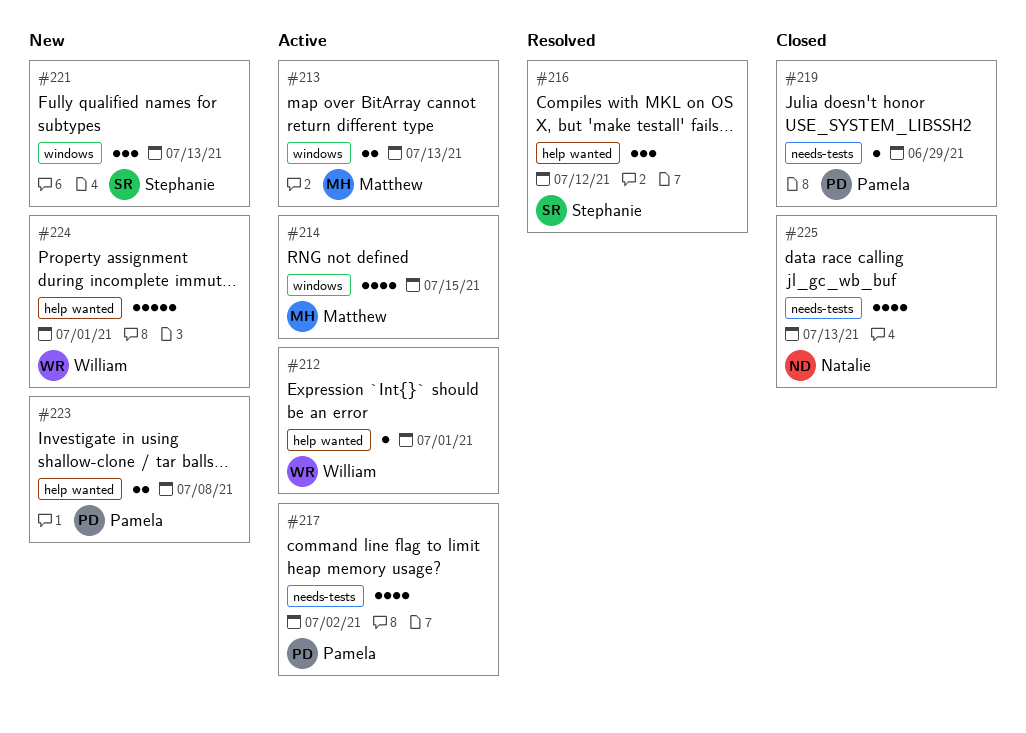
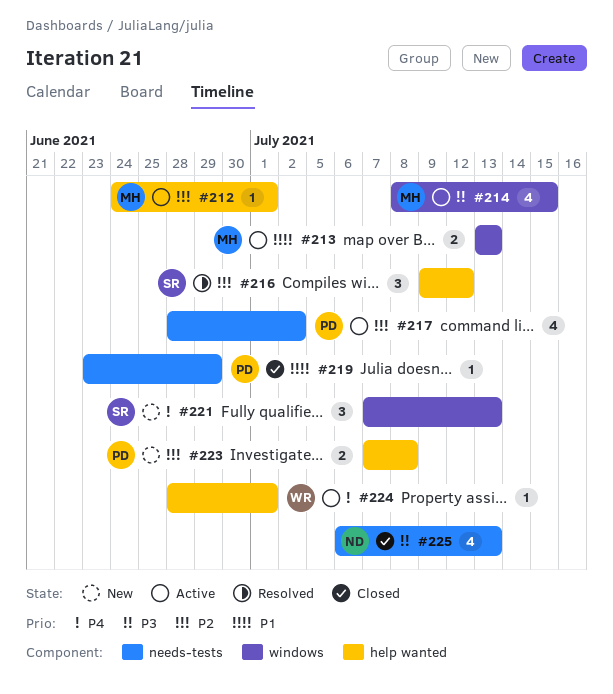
#212, owner: William -> Matthew
#224, status: New -> Active
#224, estimate: 5 -> 1

